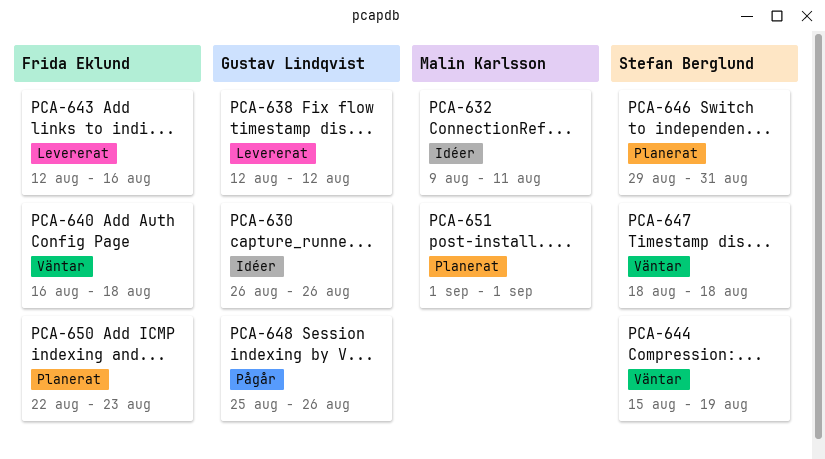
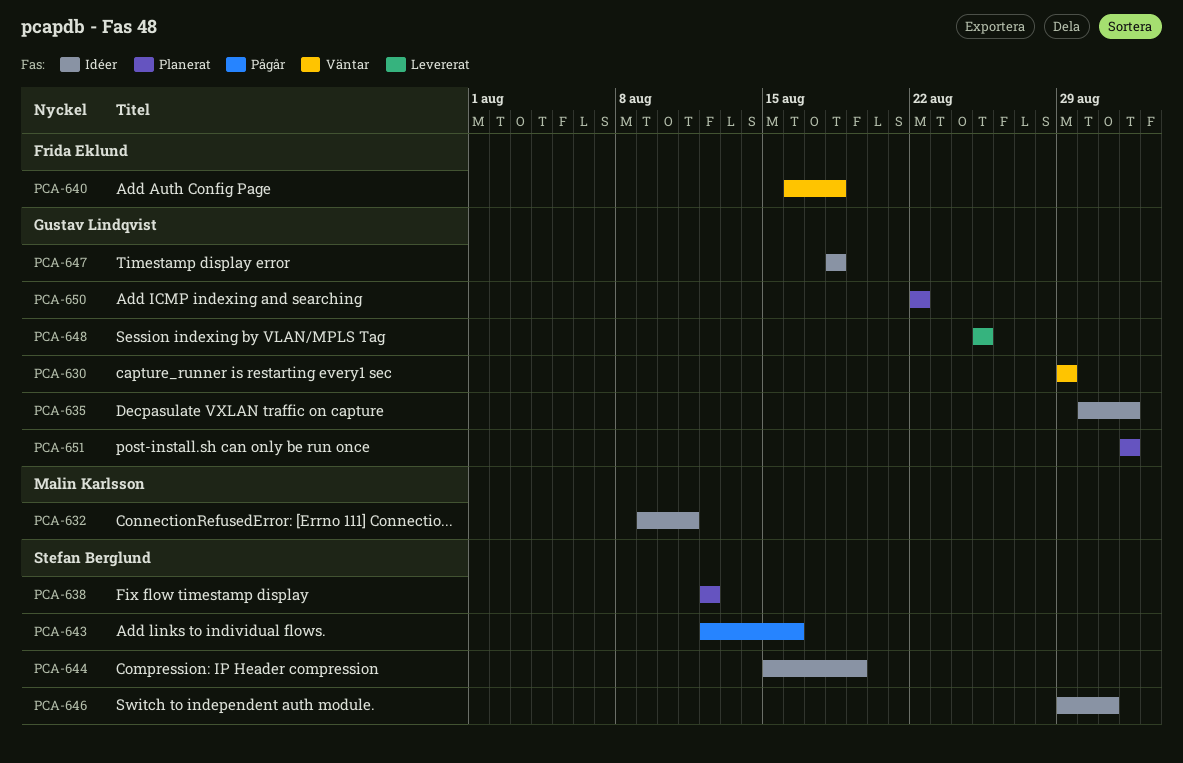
PCA-630, status: Idéer -> Väntar
PCA-630, start: Aug 26 -> Aug 29
PCA-630, due: Aug 26 -> Aug 29
PCA-635: none -> present
PCA-638, status: Levererat -> Planerat
PCA-638, owner: Gustav Lindqvist -> Stefan Berglund
PCA-643, status: Levererat -> Pågår
PCA-643, owner: Frida Eklund -> Stefan Berglund
PCA-644, status: Väntar -> Idéer
PCA-646, status: Planerat -> Idéer
PCA-647, status: Väntar -> Idéer
PCA-647, owner: Stefan Berglund -> Gustav Lindqvist
PCA-648, status: Pågår -> Levererat
PCA-648, due: Aug 26 -> Aug 25
PCA-650, owner: Frida Eklund -> Gustav Lindqvist
PCA-650, due: Aug 23 -> Aug 22
PCA-651, owner: Malin Karlsson -> Gustav Lindqvist

